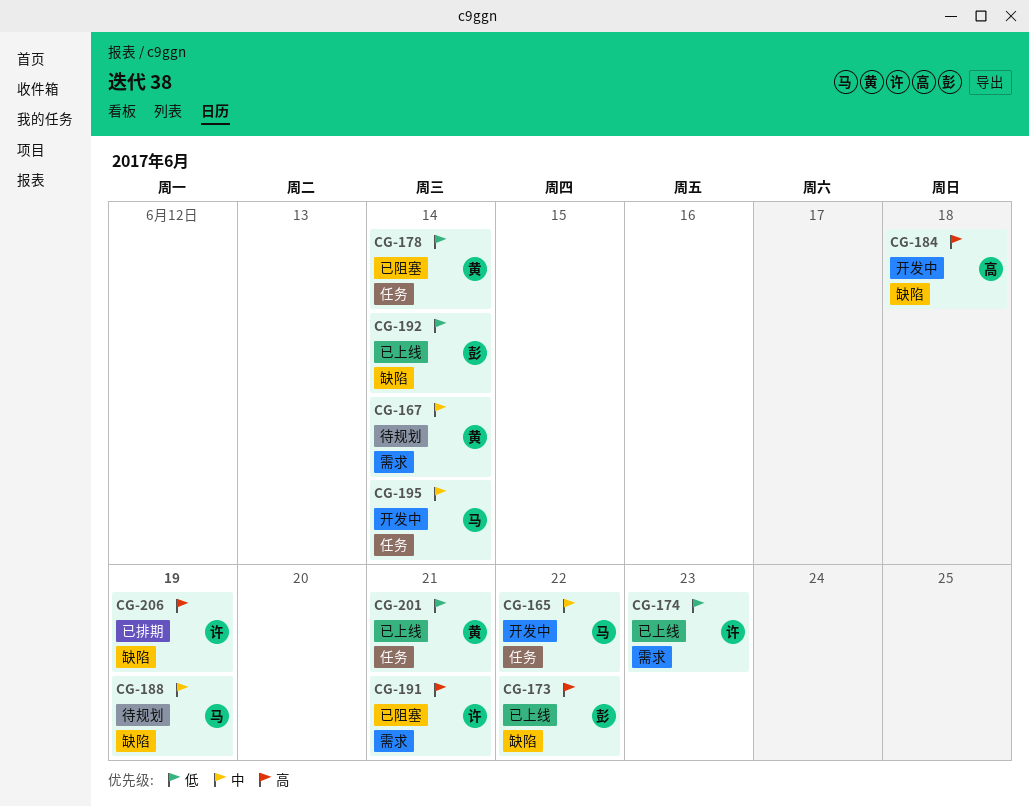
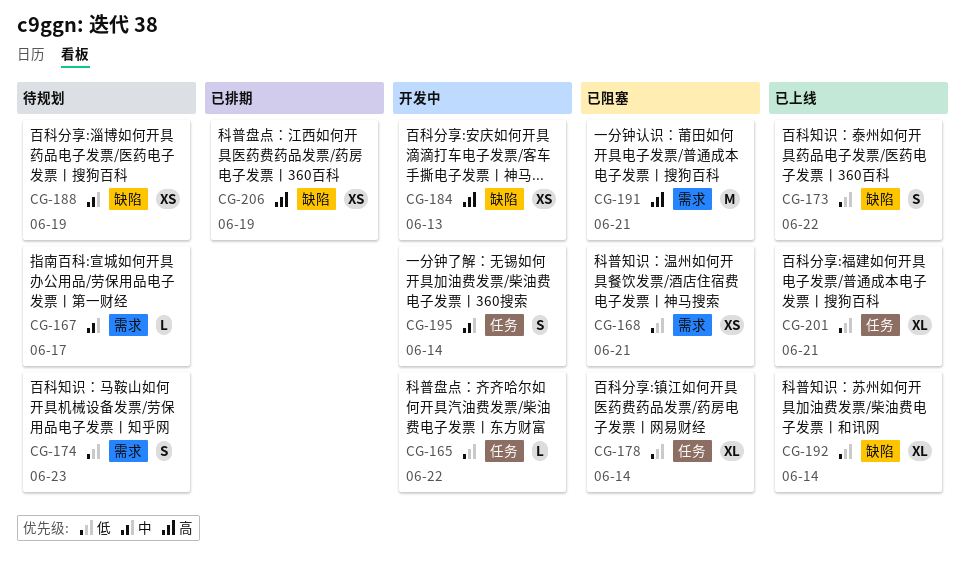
CG-165, priority: 中 -> 低
CG-167, due: Jun 14 -> Jun 17
CG-168: none -> present
CG-173, priority: 高 -> 低
CG-174, status: 已上线 -> 待规划
CG-184, due: Jun 18 -> Jun 13

